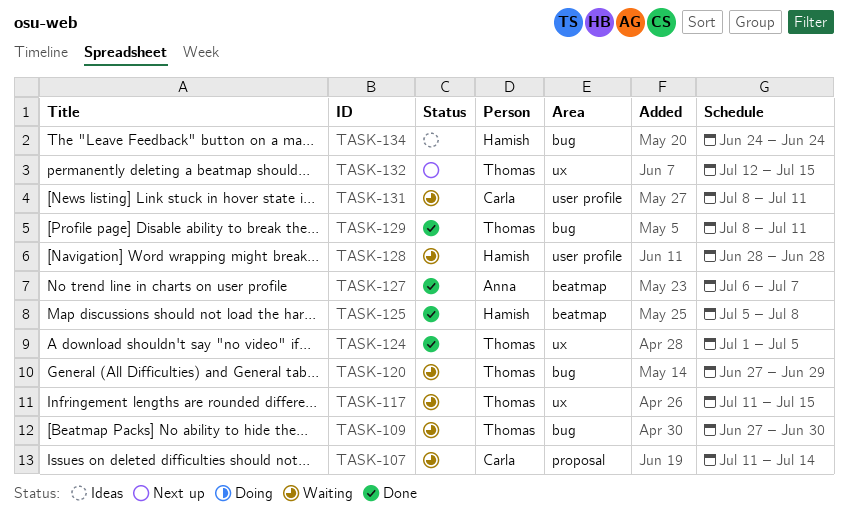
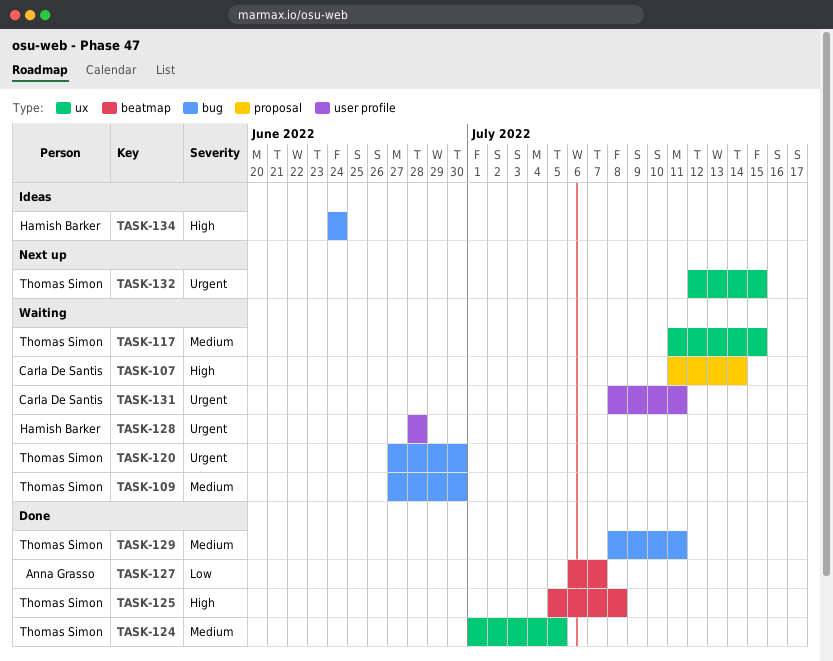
TASK-120, due: Jun 29 -> Jun 30
TASK-125, owner: Hamish Barker -> Thomas Simon

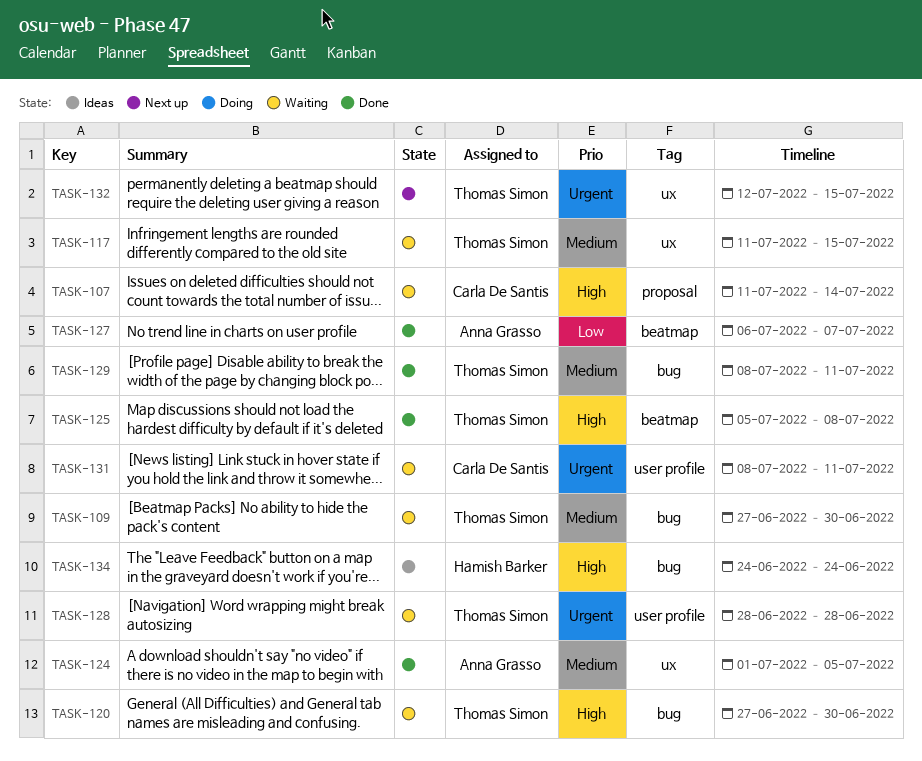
TASK-120, priority: Urgent -> High
TASK-124, owner: Thomas Simon -> Anna Grasso
TASK-128, owner: Hamish Barker -> Thomas Simon

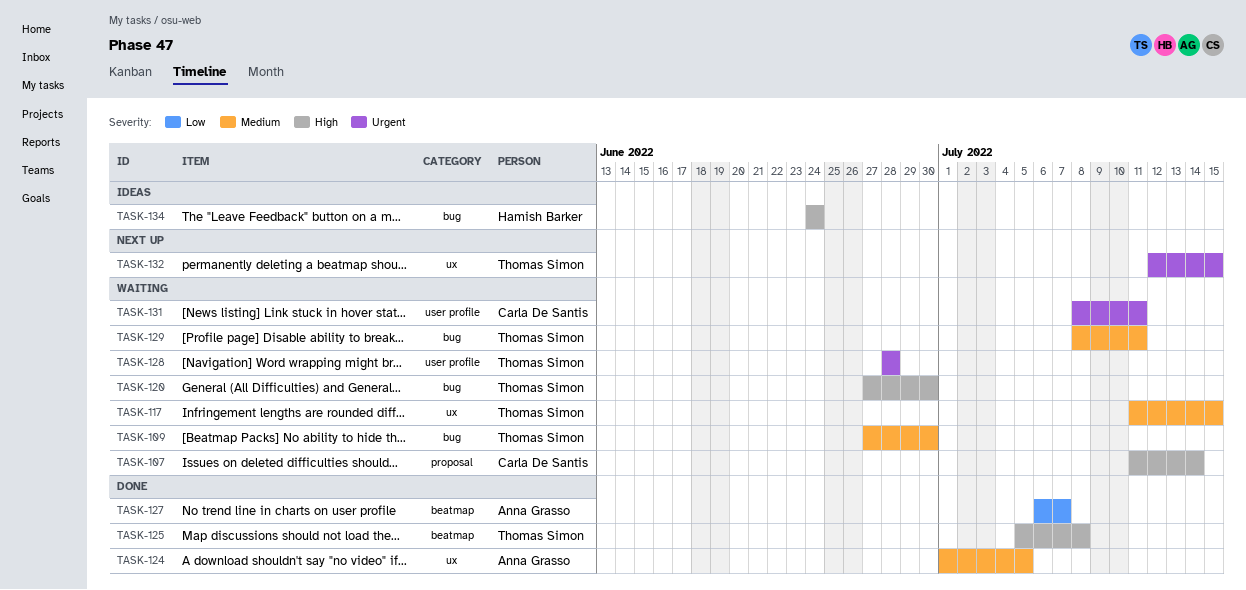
TASK-129, status: Done -> Waiting

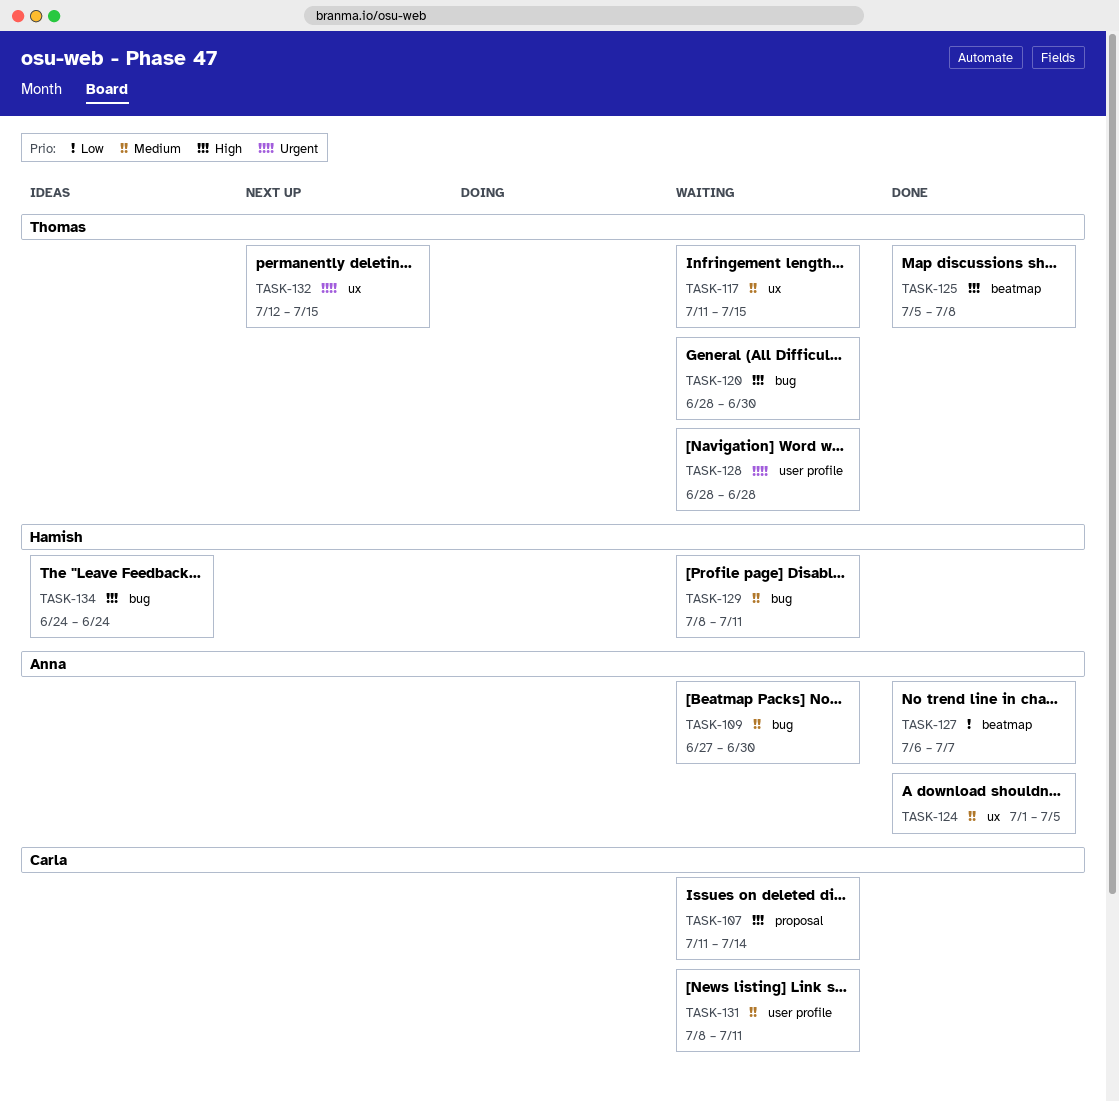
TASK-109, owner: Thomas Simon -> Anna Grasso
TASK-120, start: Jun 27 -> Jun 28
TASK-129, owner: Thomas Simon -> Hamish Barker
TASK-131, priority: Urgent -> Medium

